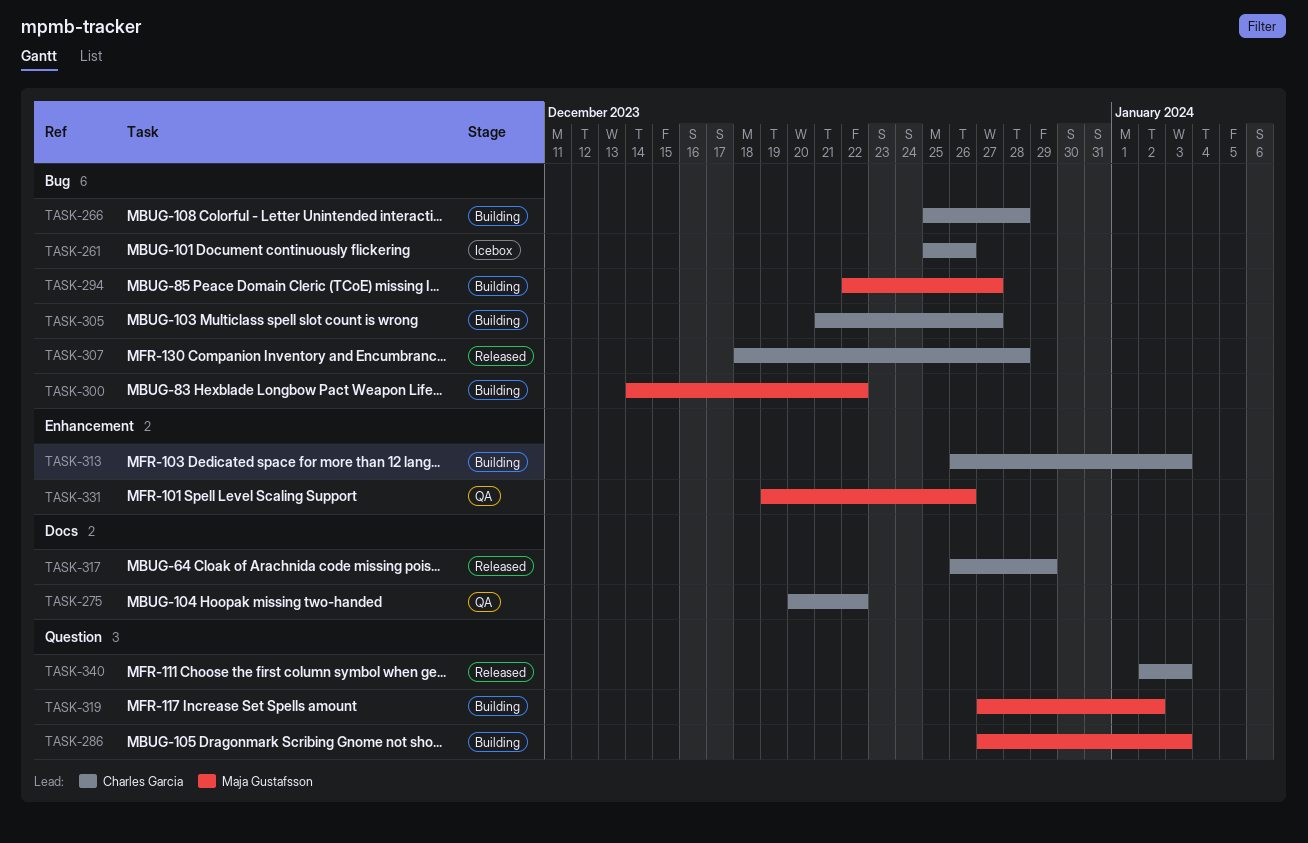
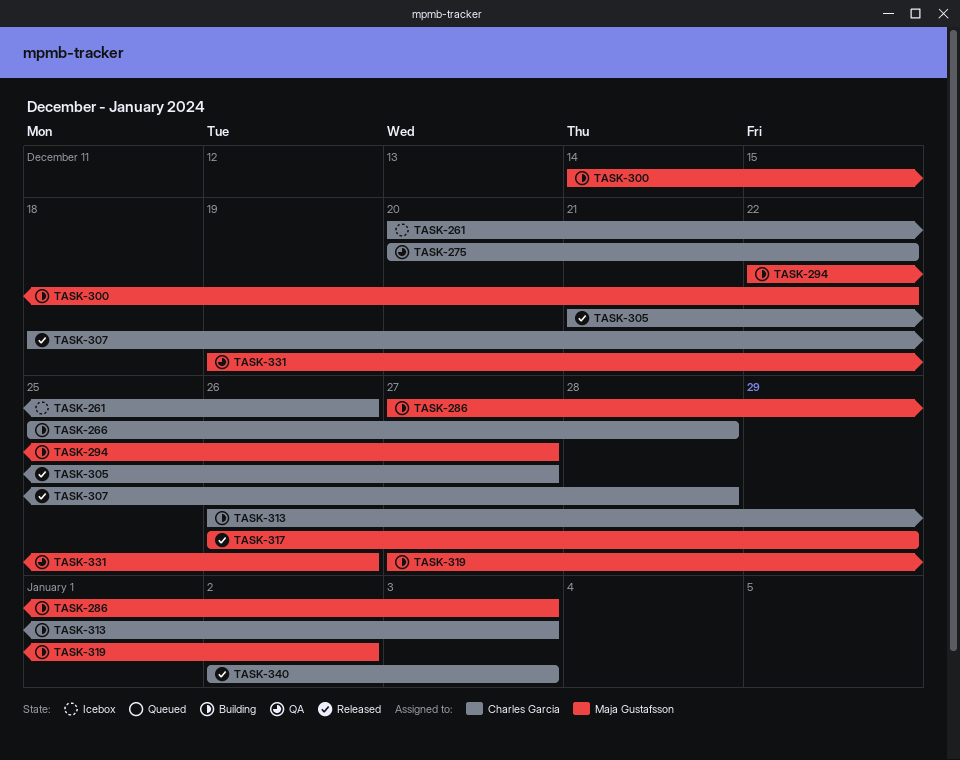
TASK-261, start: Dec 25 -> Dec 20
TASK-305, status: Building -> Released
TASK-317, owner: Charles Garcia -> Maja Gustafsson

